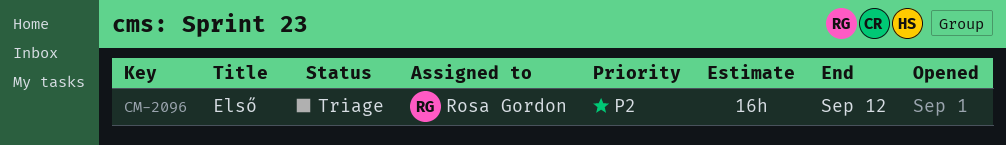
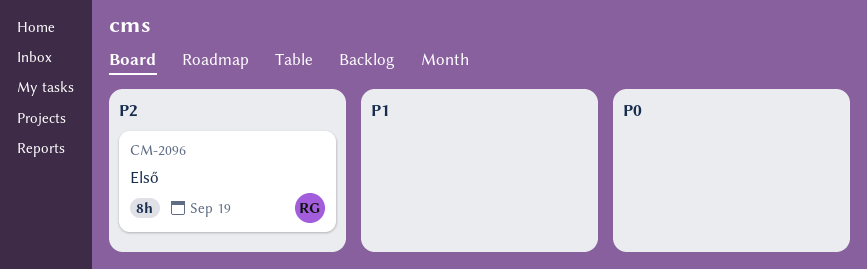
CM-2096, estimate: 16h -> 8h
CM-2096, due: Sep 12 -> Sep 19

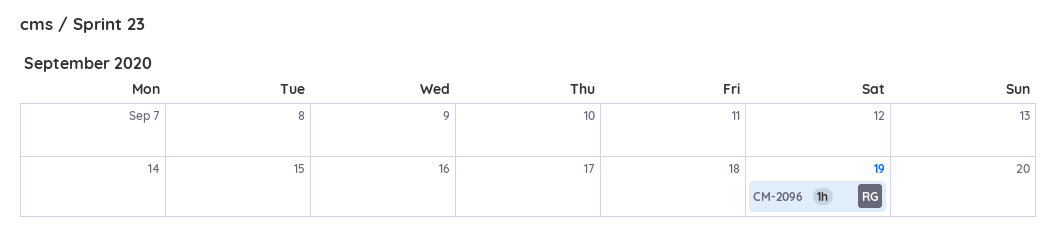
CM-2096, estimate: 8h -> 1h

